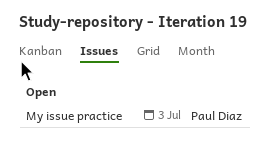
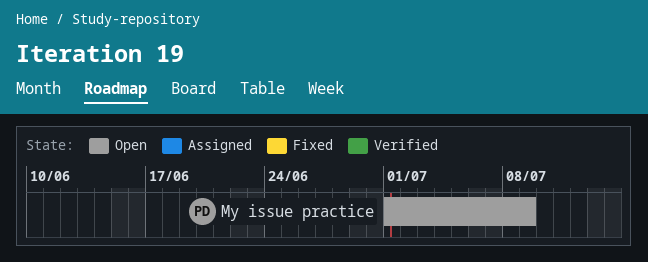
My issue practice, due: Jul 3 -> Jul 9

